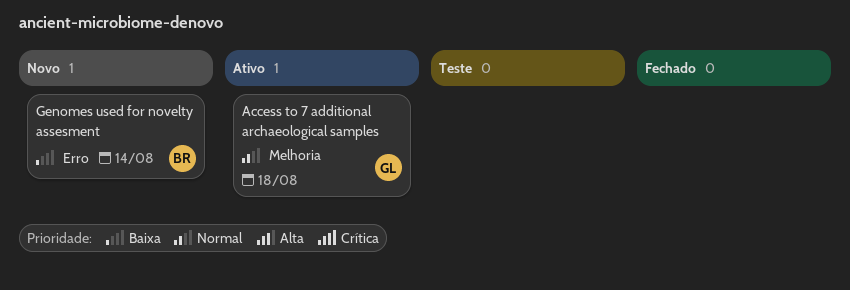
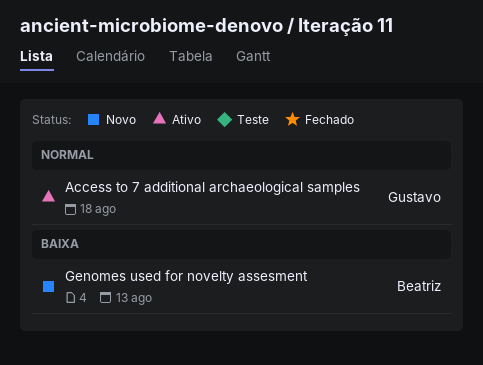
Genomes used for novelty assesment, due: Aug 14 -> Aug 13

